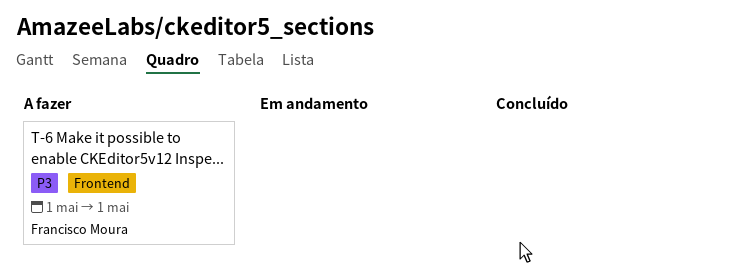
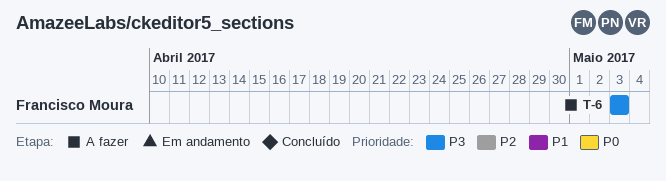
T-6, start: May 1 -> May 3
T-6, due: May 1 -> May 3

